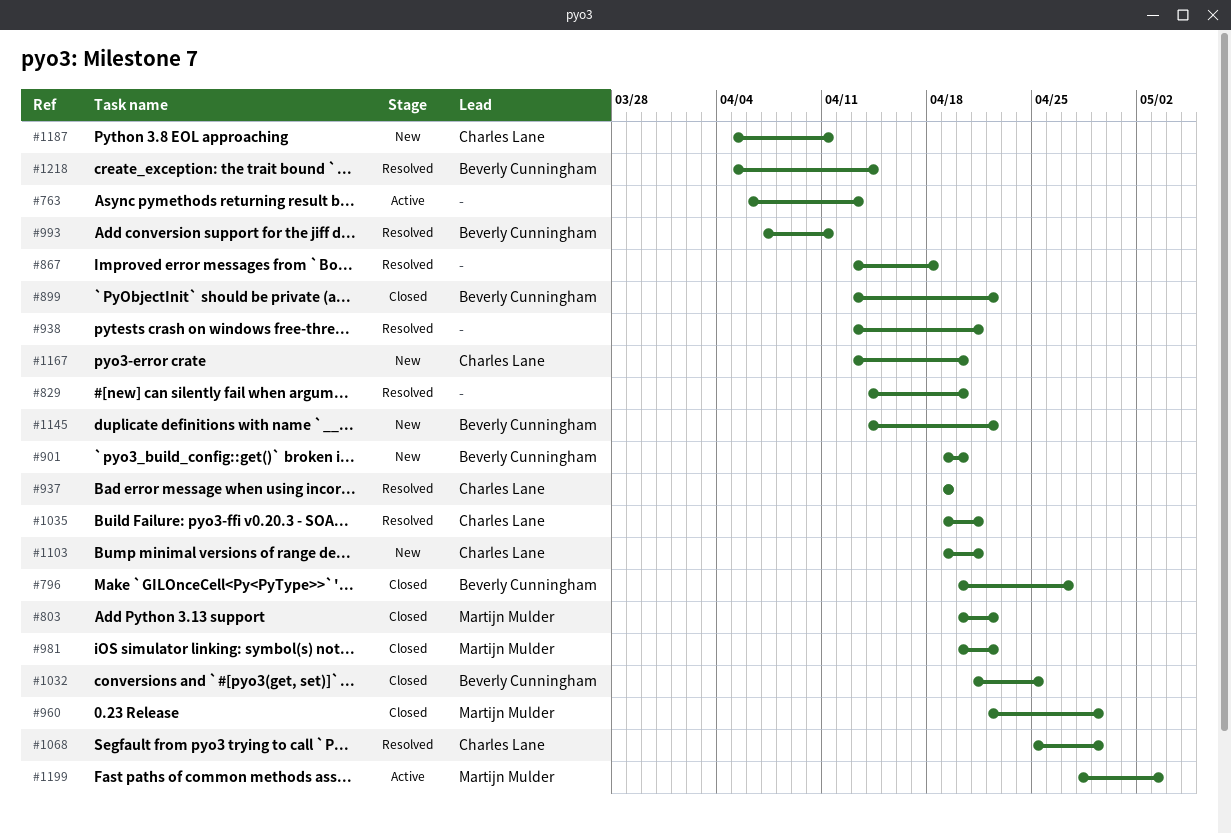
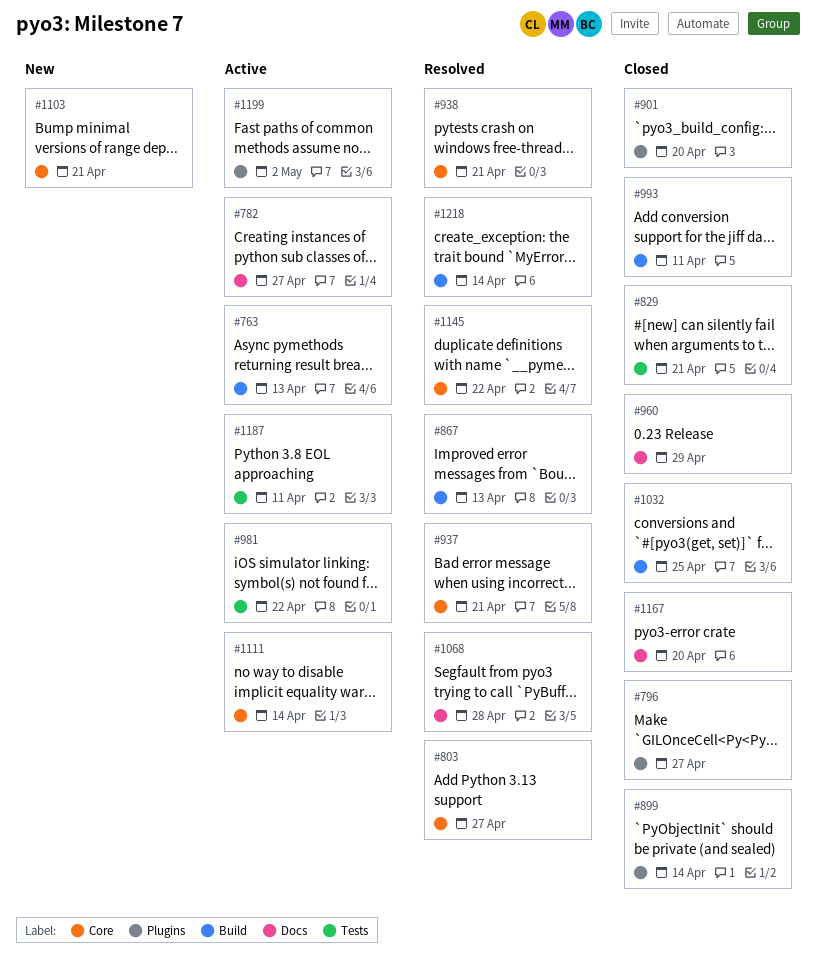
#782: none -> present
#803, status: Closed -> Resolved
#803, due: Apr 22 -> Apr 27
#829, status: Resolved -> Closed
#829, due: Apr 20 -> Apr 21
#867, due: Apr 18 -> Apr 13
#899, due: Apr 22 -> Apr 14
#901, status: New -> Closed
#937, due: Apr 19 -> Apr 21
#981, status: Closed -> Active
#993, status: Resolved -> Closed
#1035: present -> none
#1068, due: Apr 29 -> Apr 28
#1111: none -> present
#1145, status: New -> Resolved
#1167, status: New -> Closed
#1187, status: New -> Active
#1199, due: May 3 -> May 2

